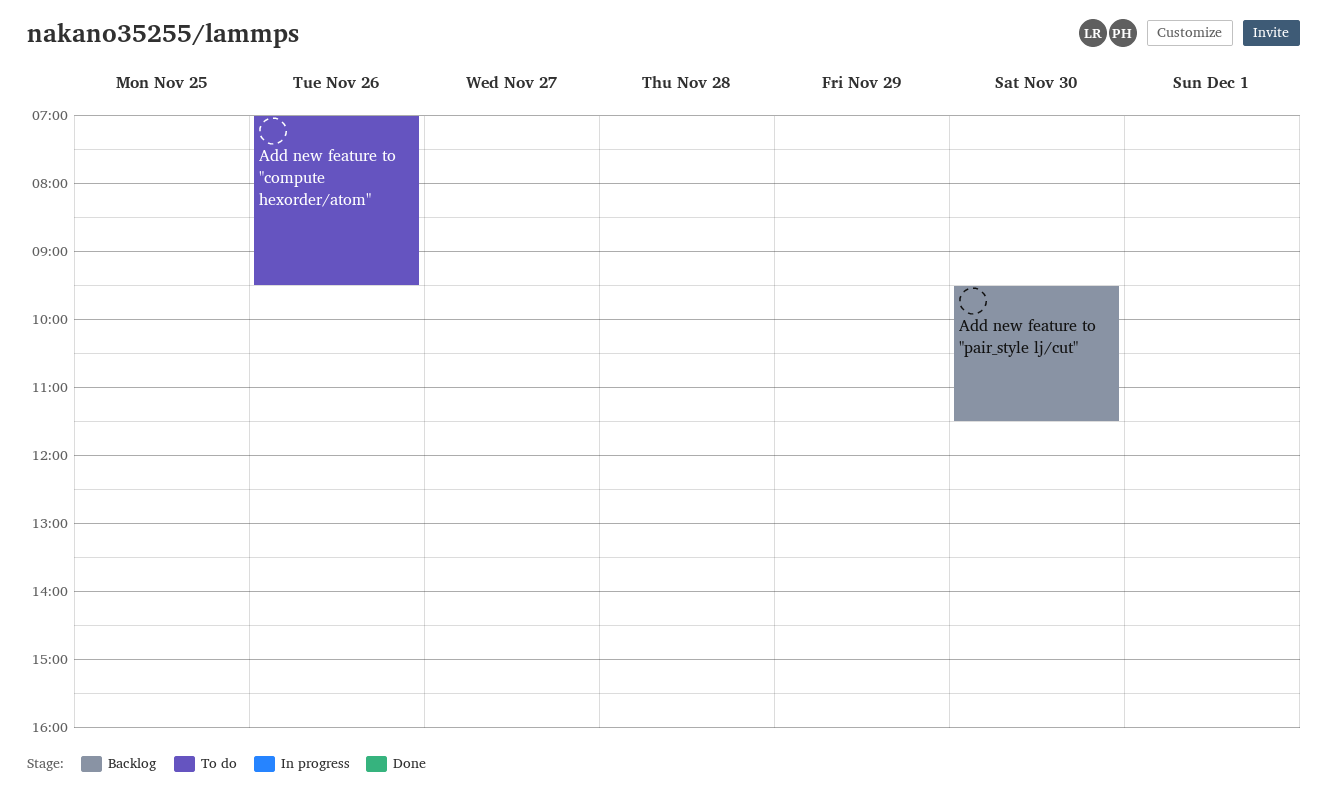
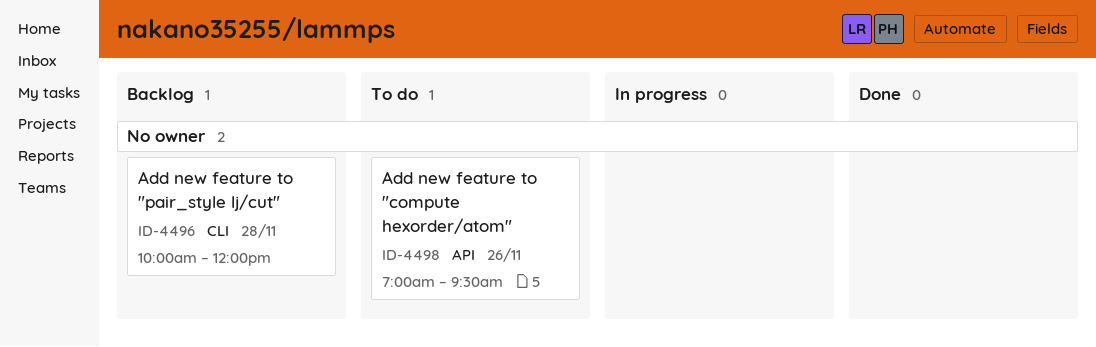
Add new feature to "pair_style lj/cut", day: Nov 30 -> Nov 28
Add new feature to "pair_style lj/cut", begins: 09:30 -> 10:00
Add new feature to "pair_style lj/cut", ends: 11:30 -> 12:00

